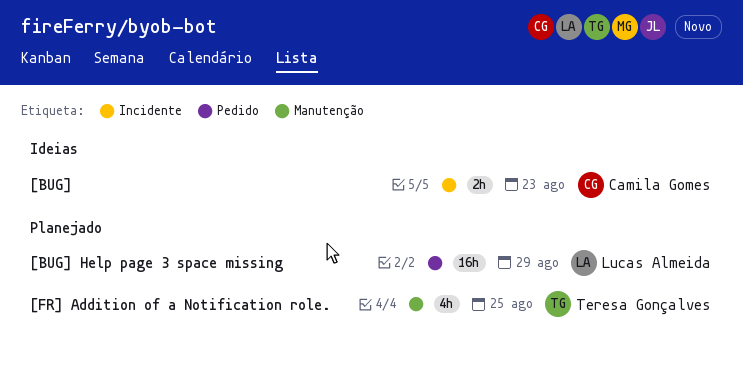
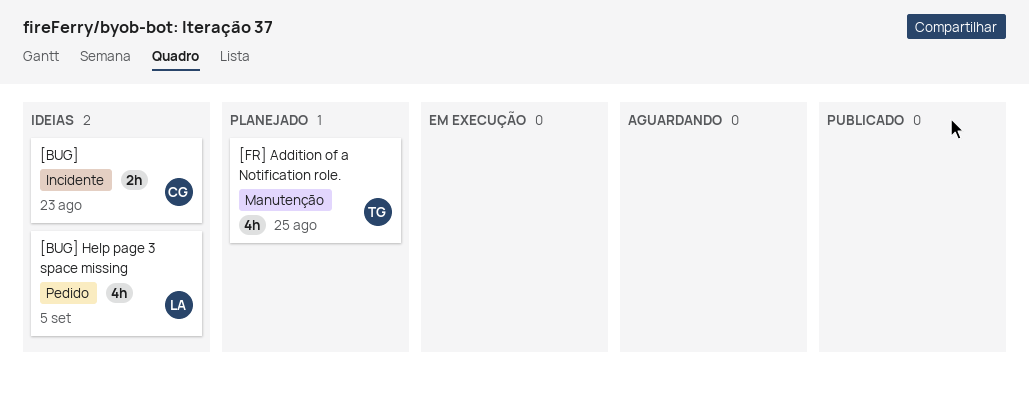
[BUG] Help page 3 space missing, status: Planejado -> Ideias
[BUG] Help page 3 space missing, estimate: 16h -> 4h
[BUG] Help page 3 space missing, due: Aug 29 -> Sep 5

